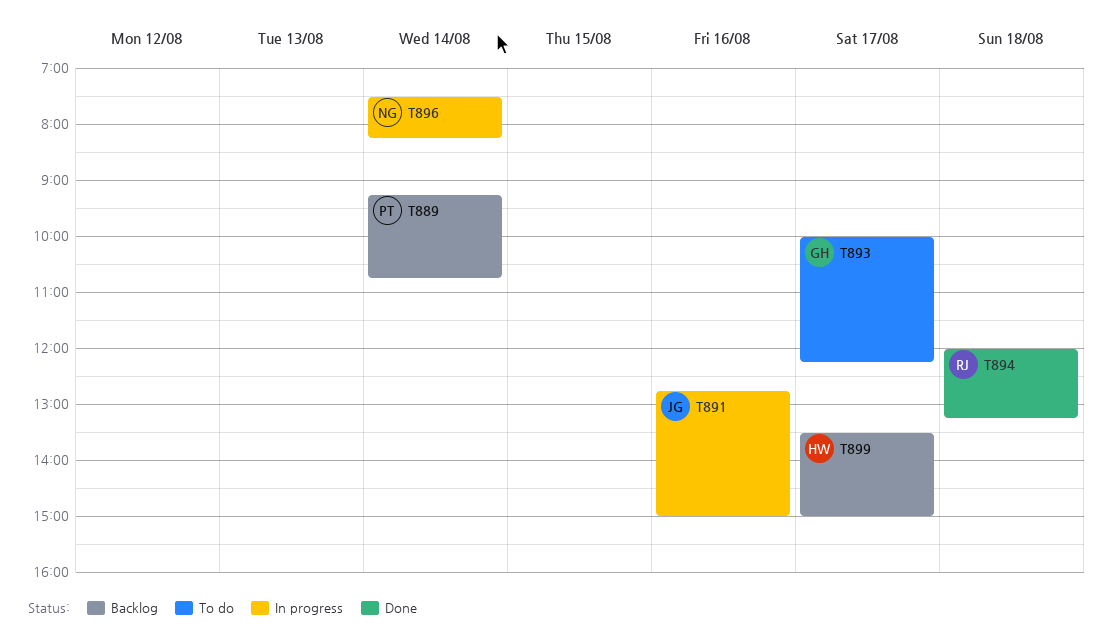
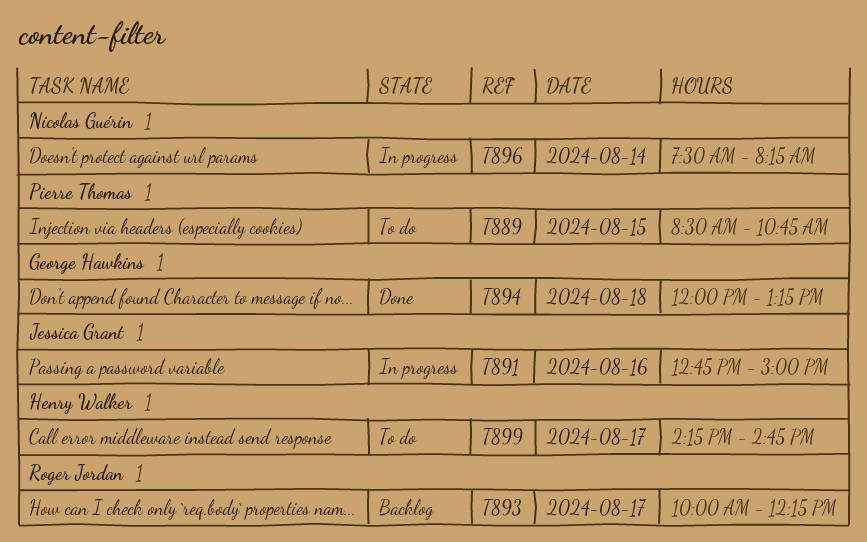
T889, status: Backlog -> To do
T889, day: Aug 14 -> Aug 15
T889, begins: 09:15 -> 08:30
T893, status: To do -> Backlog
T893, owner: George Hawkins -> Roger Jordan
T894, owner: Roger Jordan -> George Hawkins
T899, status: Backlog -> To do
T899, begins: 13:30 -> 14:15
T899, ends: 15:00 -> 14:45

